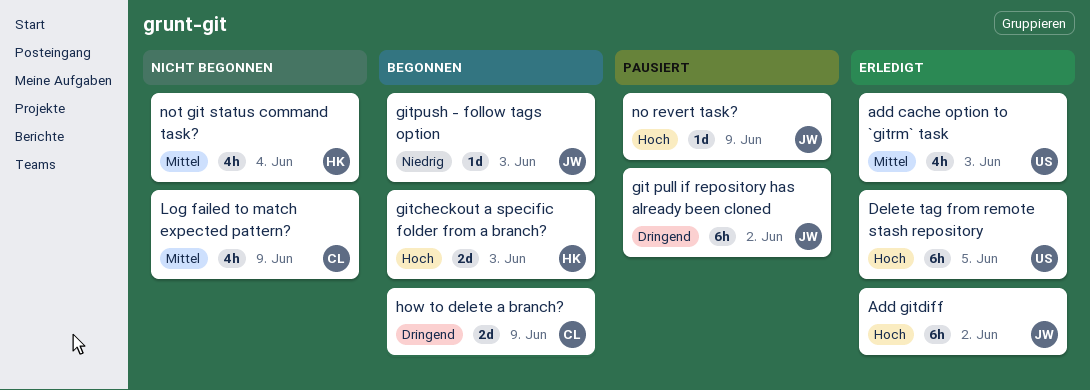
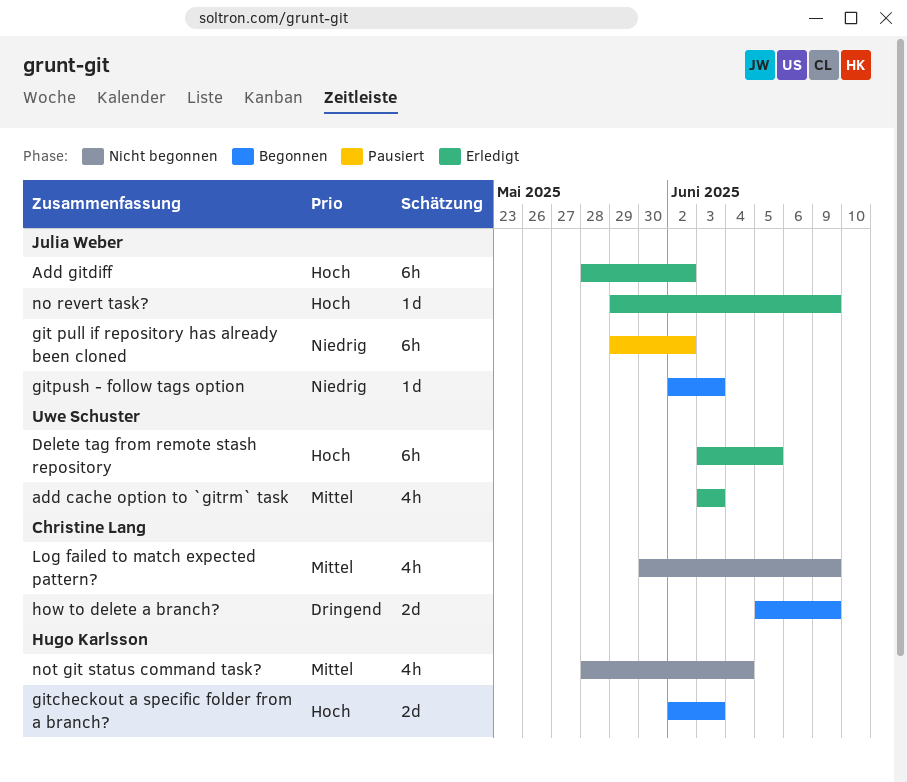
git pull if repository has already been cloned, priority: Dringend -> Niedrig
no revert task?, status: Pausiert -> Erledigt

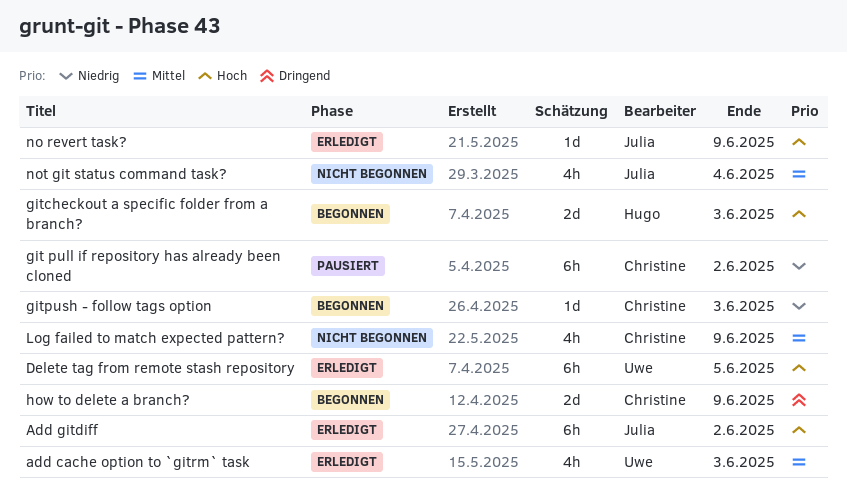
git pull if repository has already been cloned, owner: Julia Weber -> Christine Lang
gitpush - follow tags option, owner: Julia Weber -> Christine Lang
not git status command task?, owner: Hugo Karlsson -> Julia Weber

